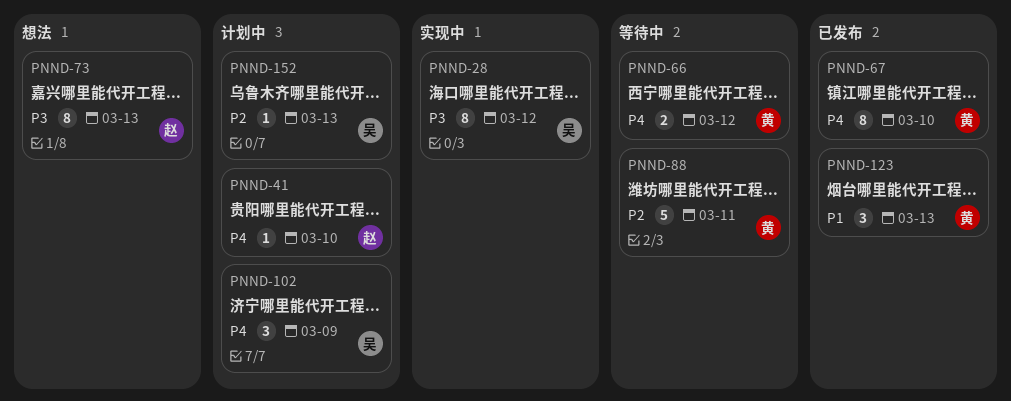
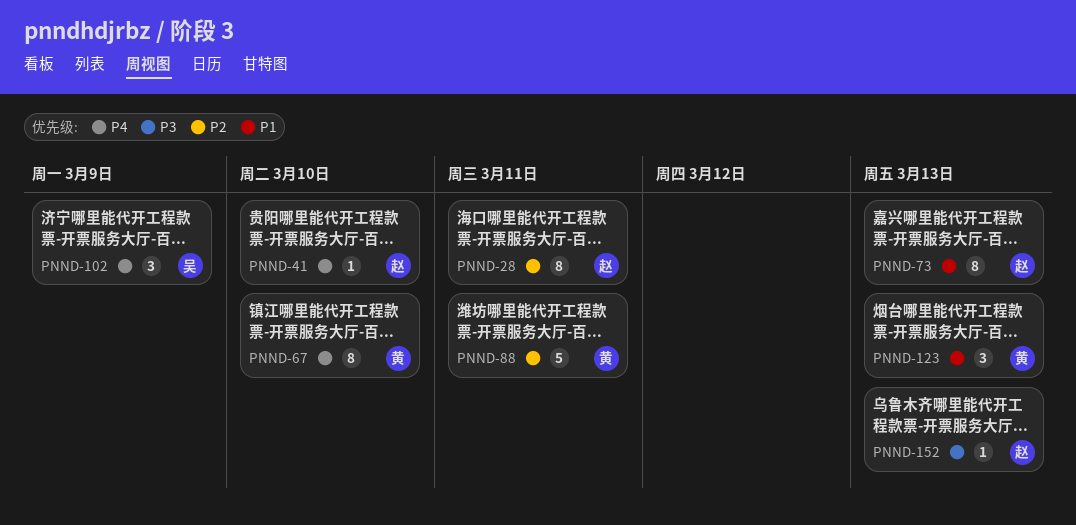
PNND-28, owner: 吴 -> 赵
PNND-28, priority: P3 -> P2
PNND-28, due: Mar 12 -> Mar 11
PNND-66: present -> none
PNND-73, priority: P3 -> P1
PNND-152, owner: 吴 -> 赵
PNND-152, priority: P2 -> P3

